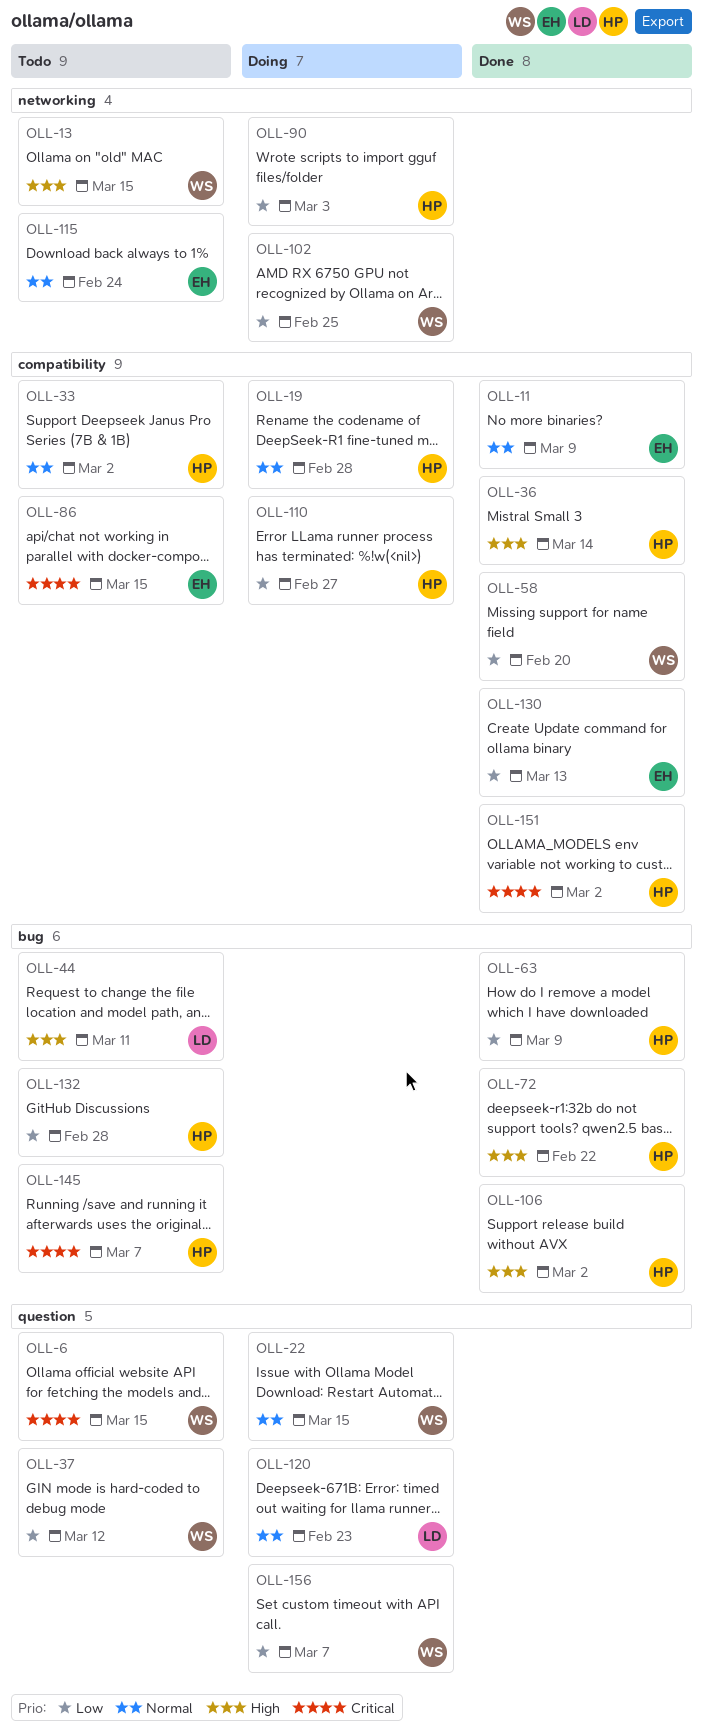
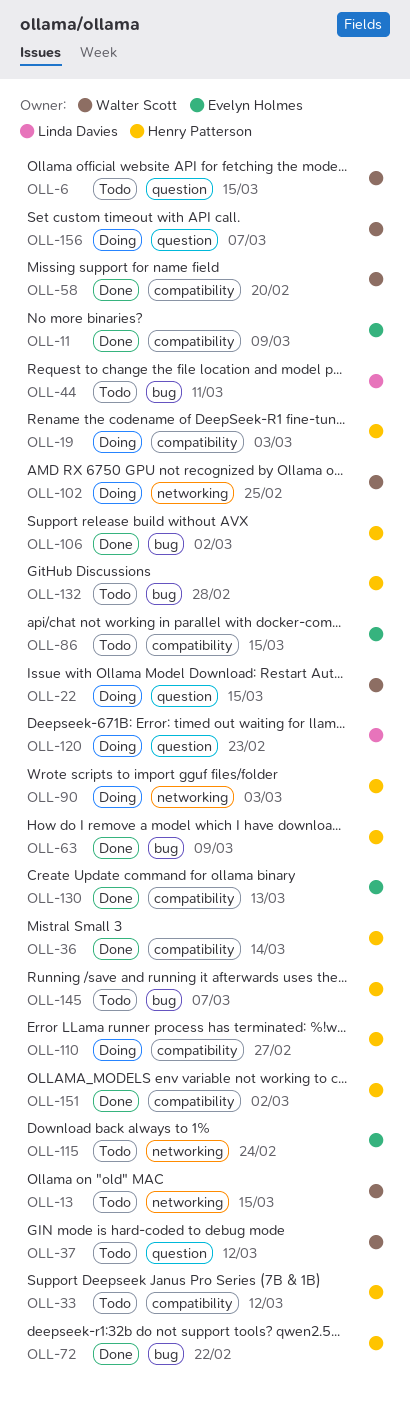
OLL-19, due: Feb 28 -> Mar 3
OLL-33, due: Mar 2 -> Mar 12

